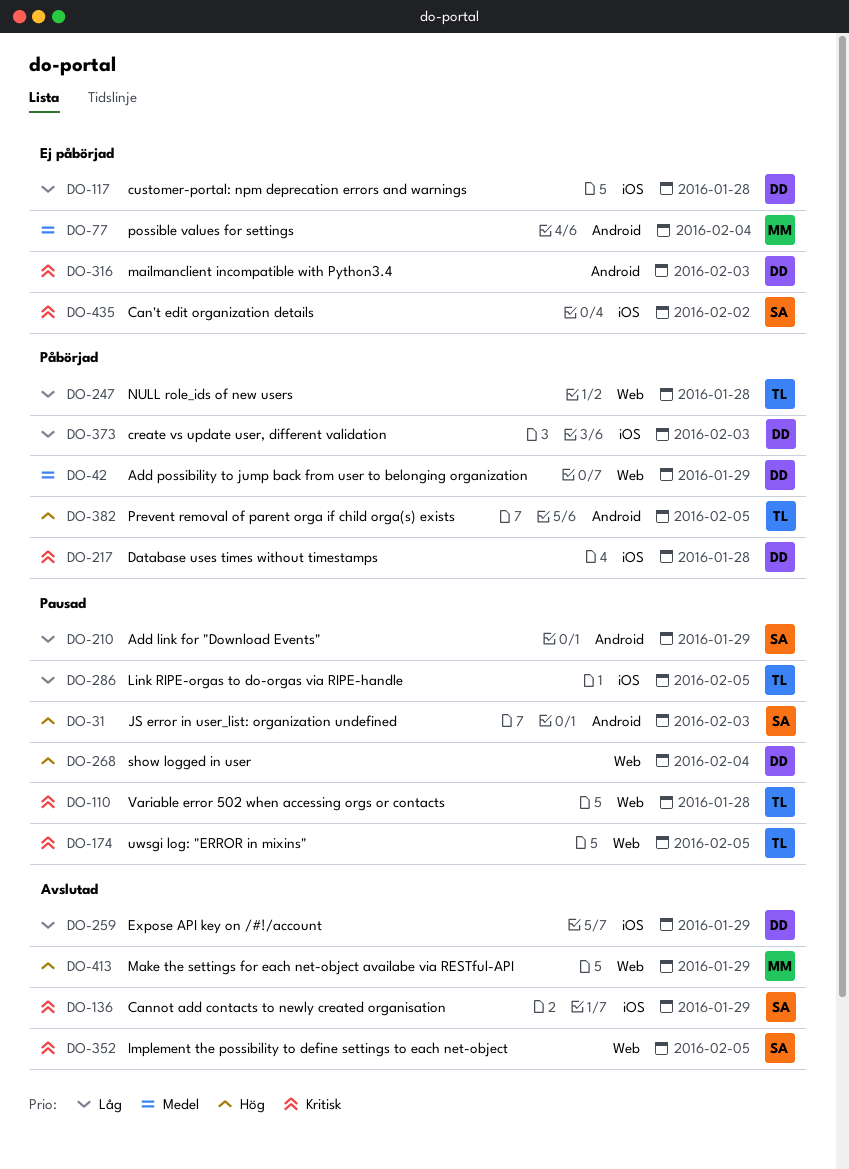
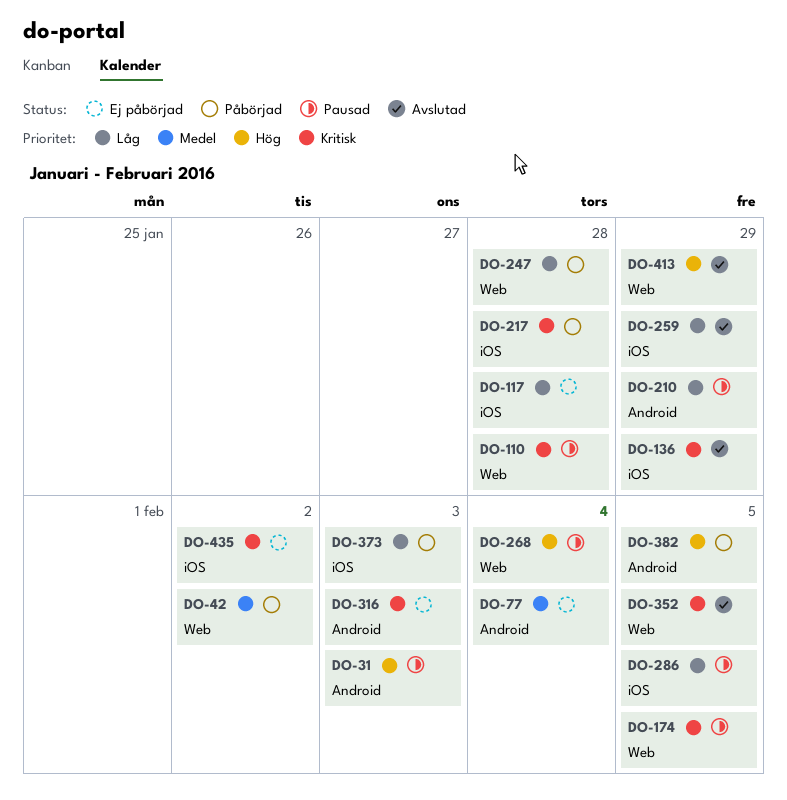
DO-42, due: Jan 29 -> Feb 2

